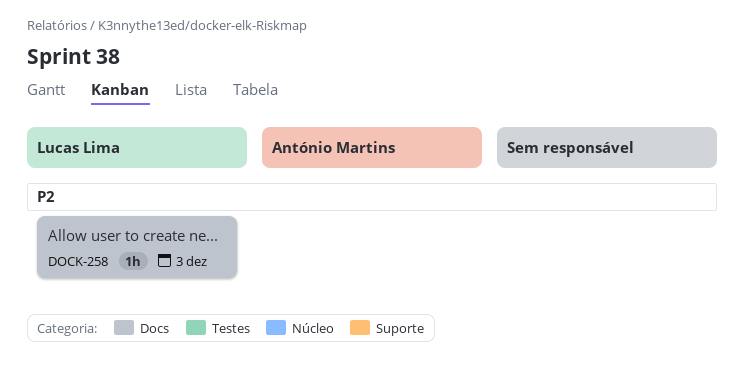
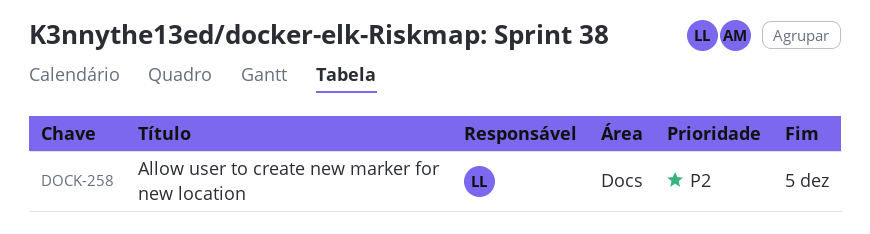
DOCK-258, due: Dec 3 -> Dec 5

